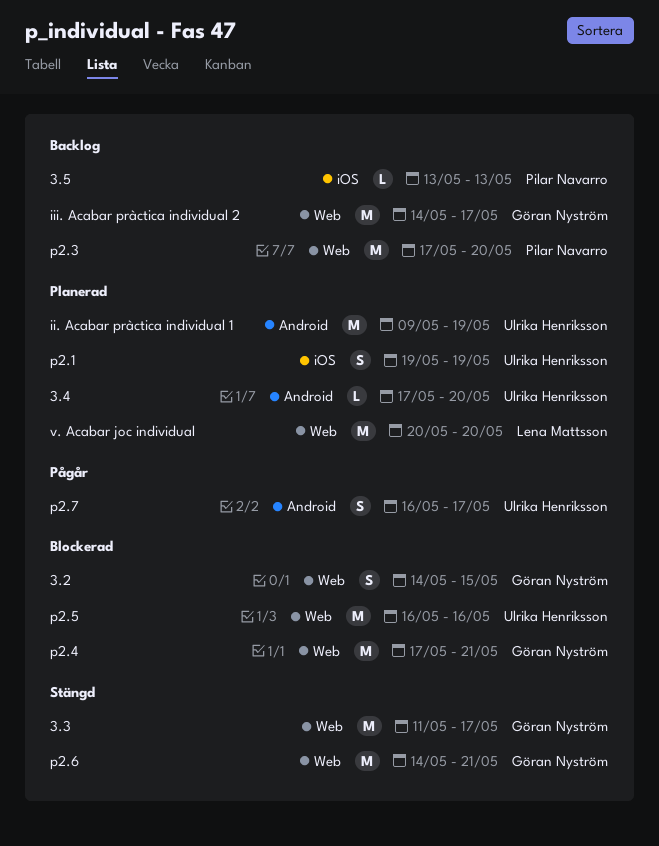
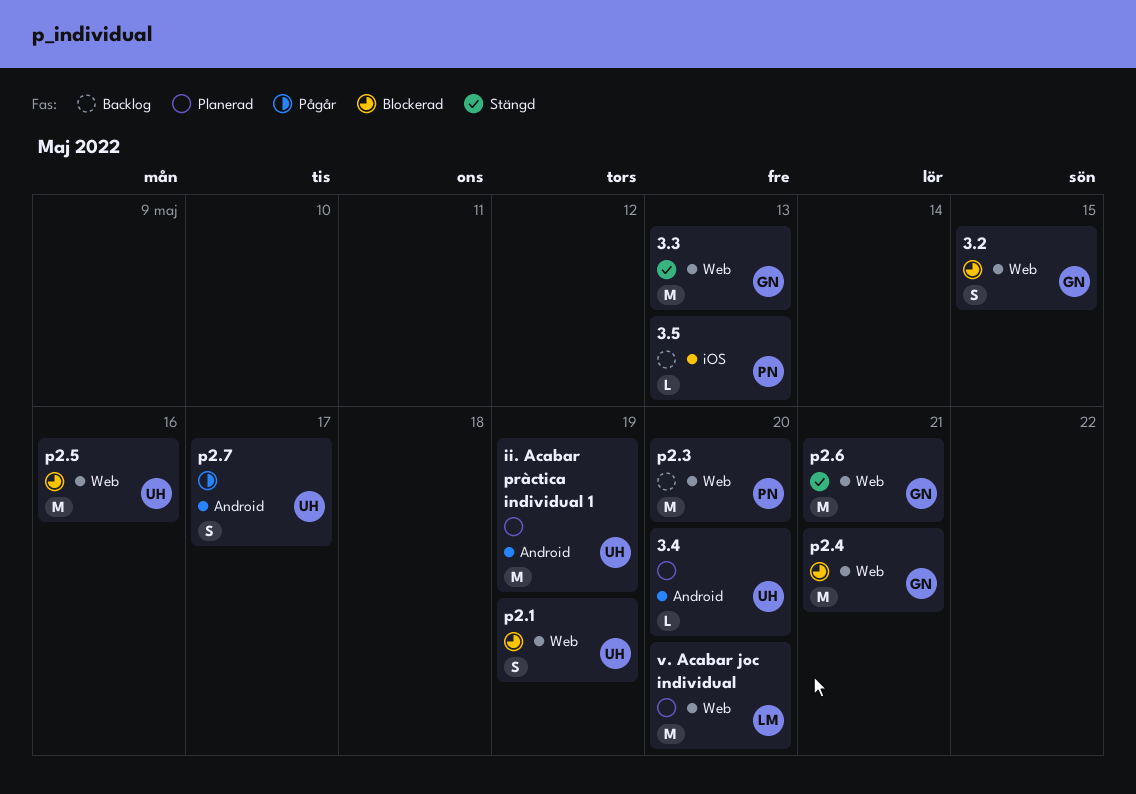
3.3, due: May 17 -> May 13
iii. Acabar pràctica individual 2: present -> none
p2.1, status: Planerad -> Blockerad
p2.1, label: iOS -> Web

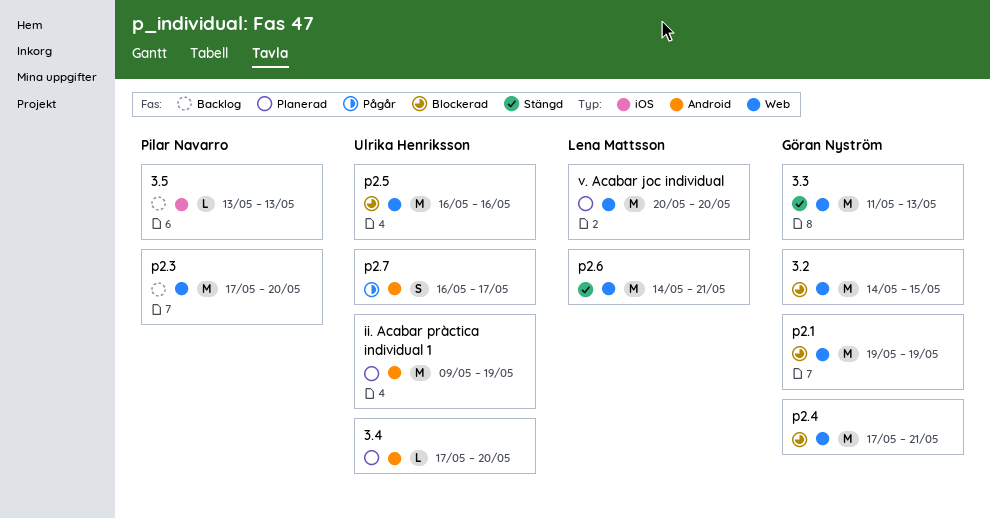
3.2, estimate: S -> M
p2.1, owner: Ulrika Henriksson -> Göran Nyström
p2.1, estimate: S -> M
p2.6, owner: Göran Nyström -> Lena Mattsson

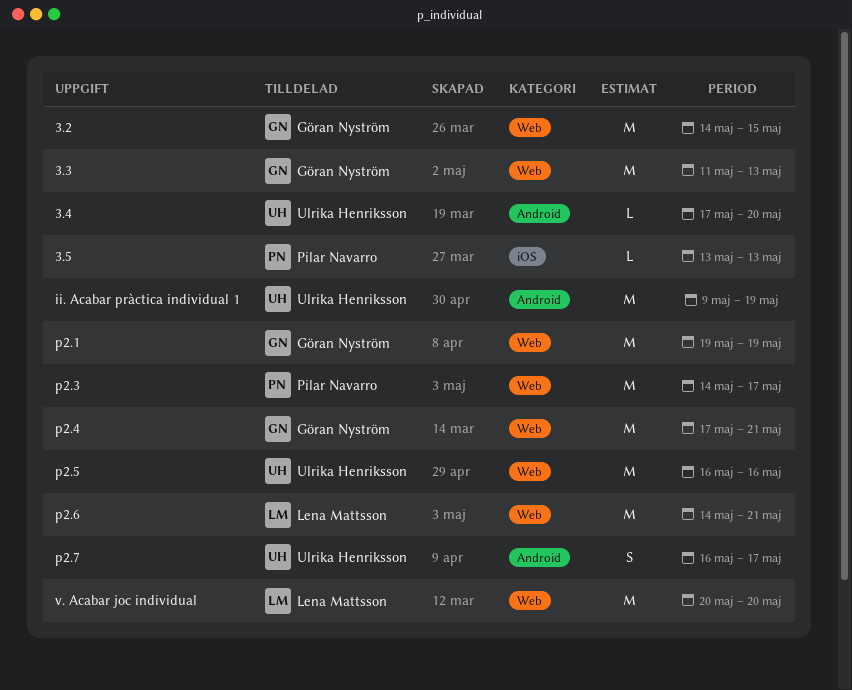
p2.3, start: May 17 -> May 14
p2.3, due: May 20 -> May 17

